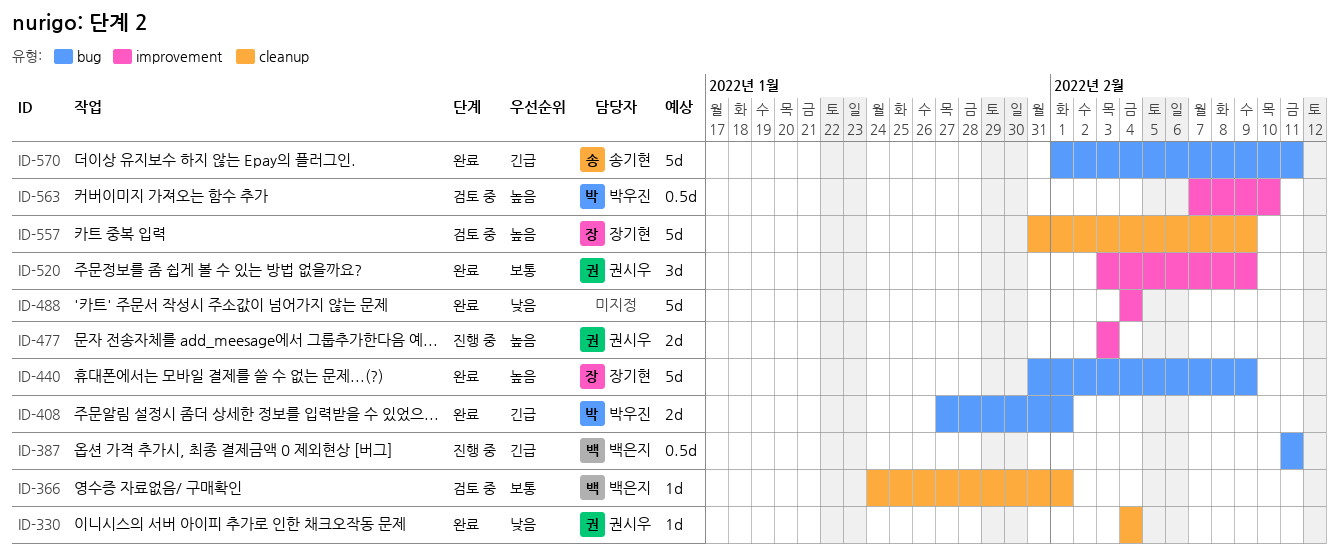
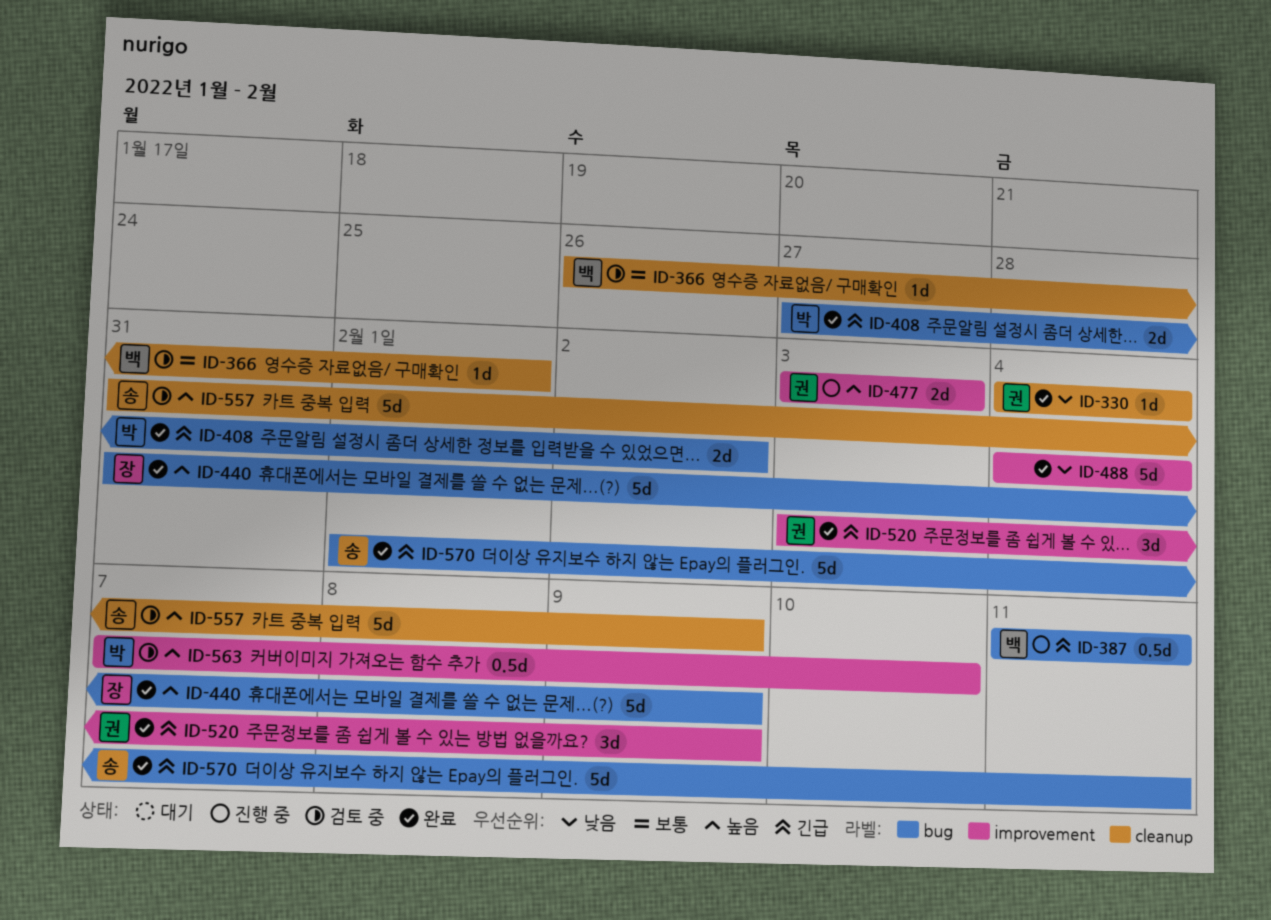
ID-366, start: Jan 24 -> Jan 26
ID-408, due: Feb 1 -> Feb 2
ID-520, priority: 보통 -> 긴급
ID-557, owner: 장기현 -> 송기현

